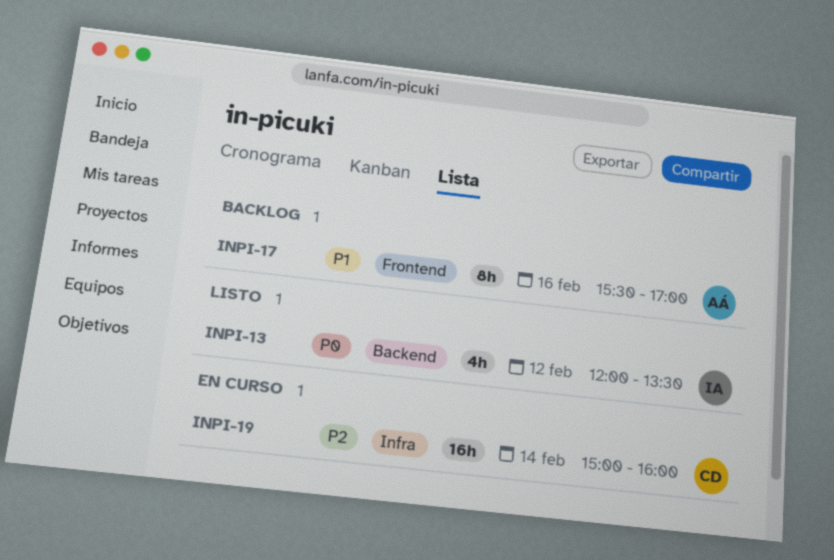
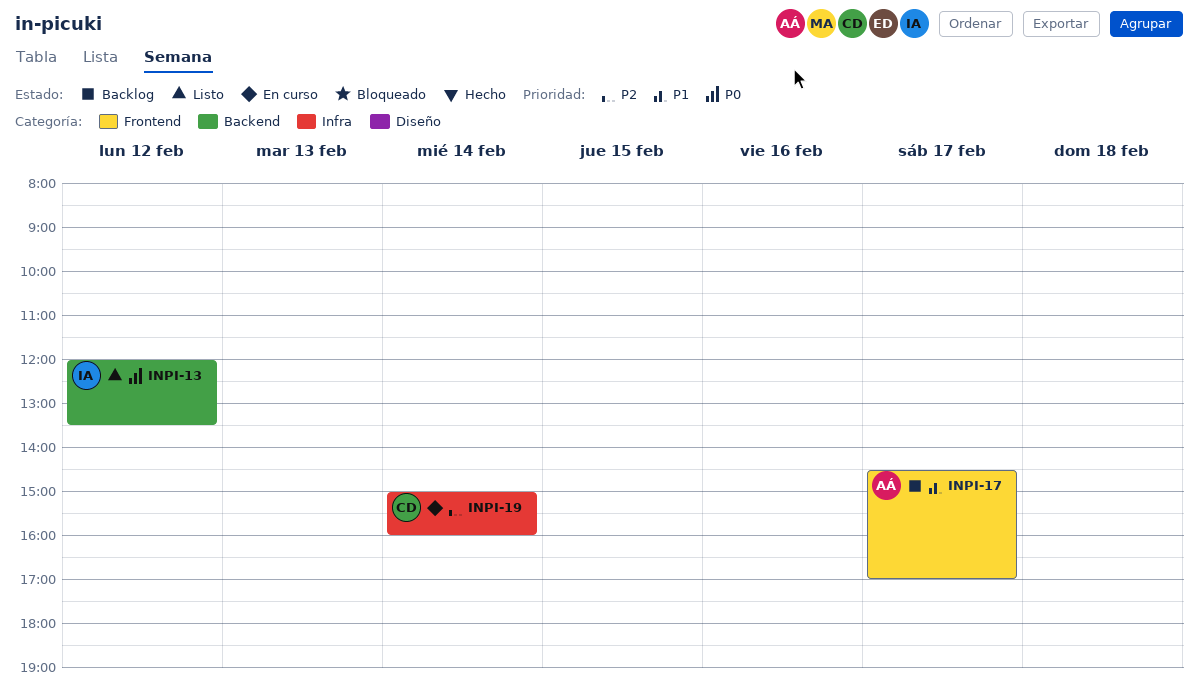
INPI-17, day: Feb 16 -> Feb 17
INPI-17, begins: 15:30 -> 14:30

